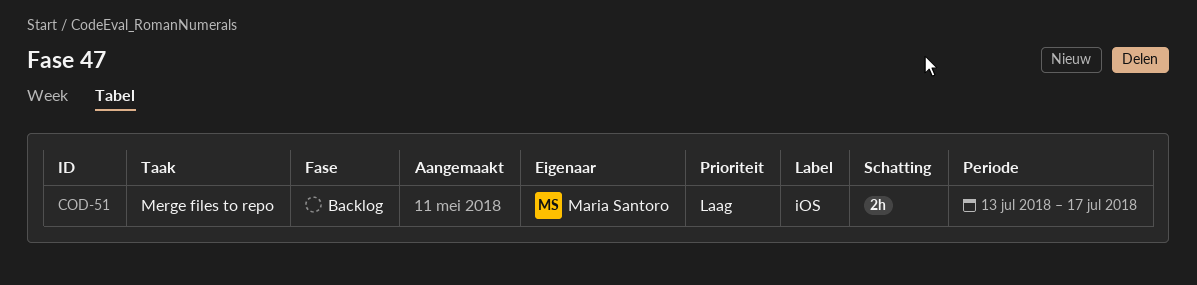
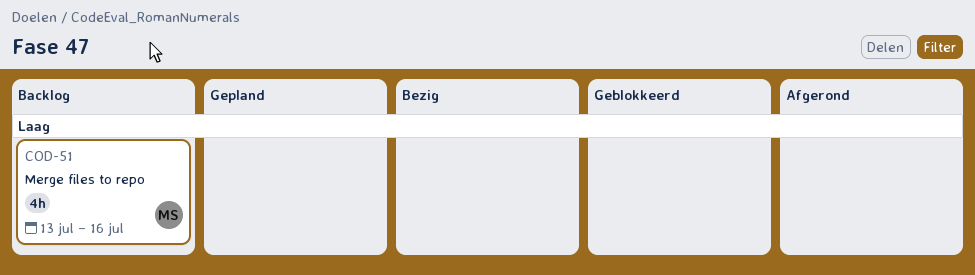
COD-51, estimate: 2h -> 4h
COD-51, due: Jul 17 -> Jul 16

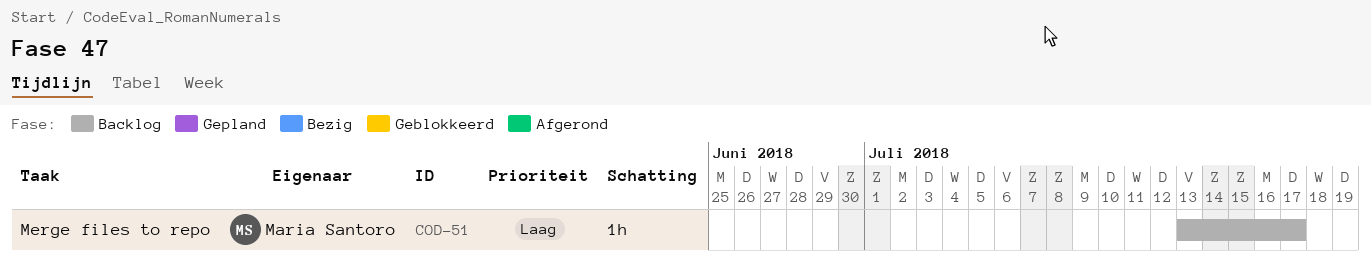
COD-51, estimate: 4h -> 1h
COD-51, due: Jul 16 -> Jul 17

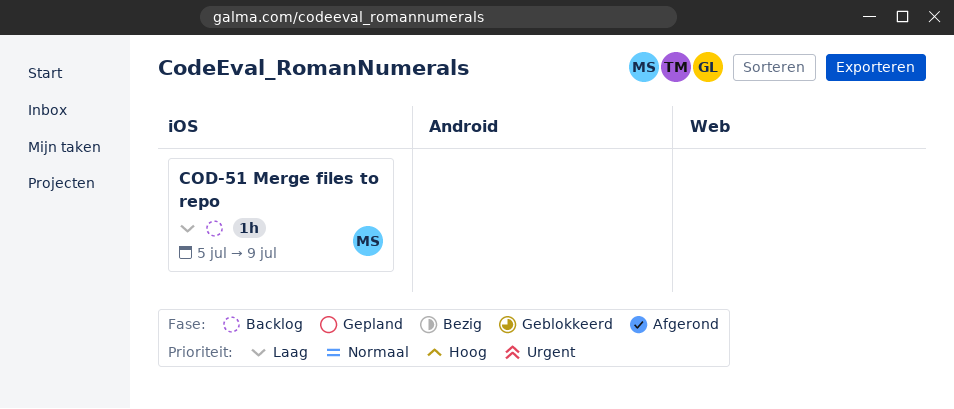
COD-51, start: Jul 13 -> Jul 5
COD-51, due: Jul 17 -> Jul 9

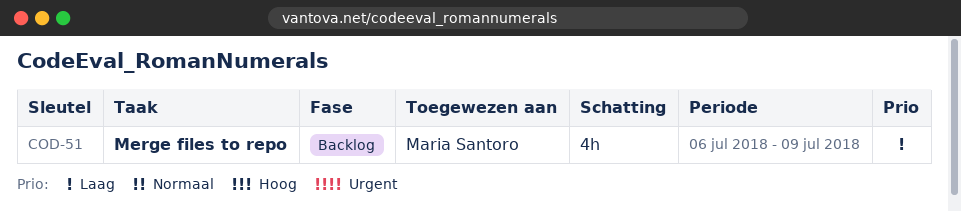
COD-51, estimate: 1h -> 4h
COD-51, start: Jul 5 -> Jul 6

